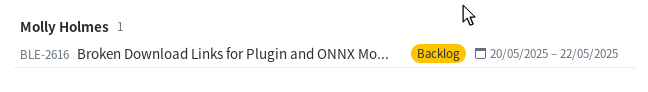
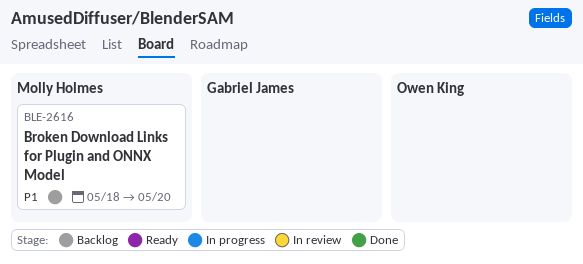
BLE-2616, start: May 20 -> May 18
BLE-2616, due: May 22 -> May 20

